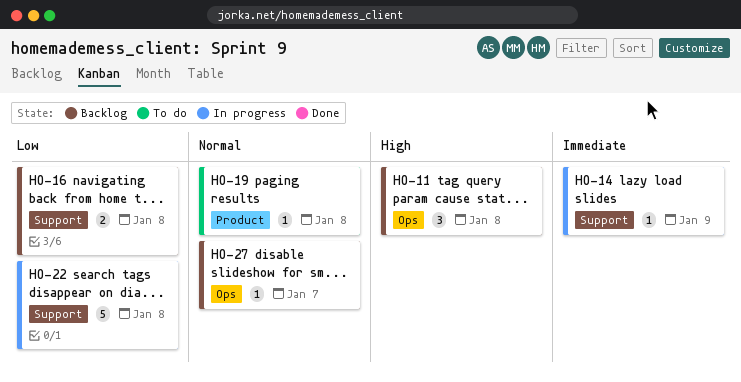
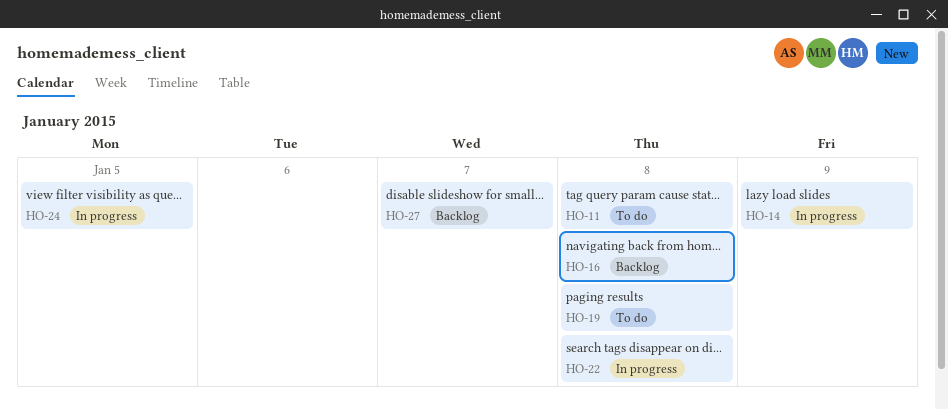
HO-11, status: Backlog -> To do
HO-24: none -> present

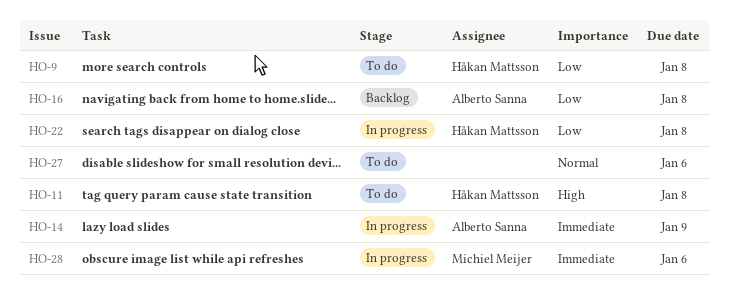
HO-9: none -> present
HO-19: present -> none
HO-24: present -> none
HO-27, status: Backlog -> To do
HO-27, due: Jan 7 -> Jan 6
HO-28: none -> present

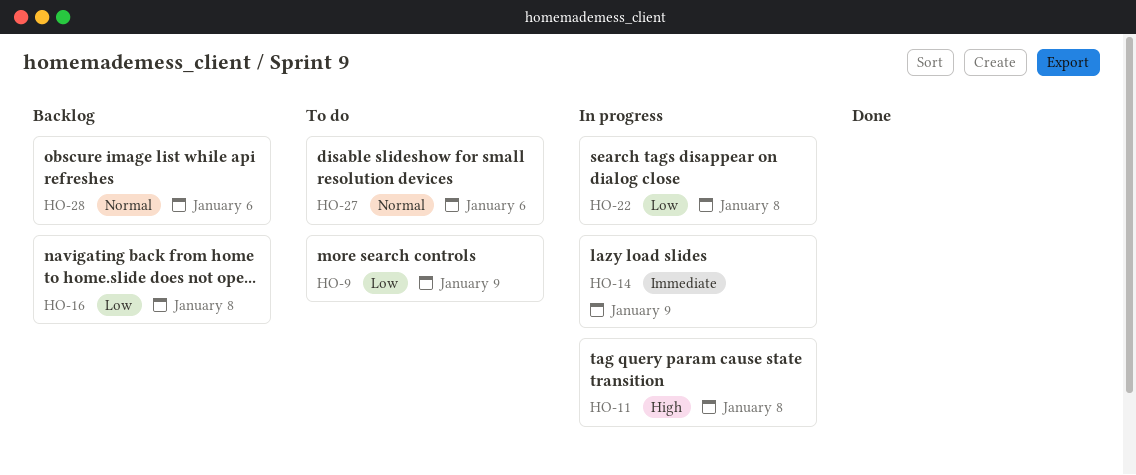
HO-9, due: Jan 8 -> Jan 9
HO-11, status: To do -> In progress
HO-28, status: In progress -> Backlog
HO-28, priority: Immediate -> Normal

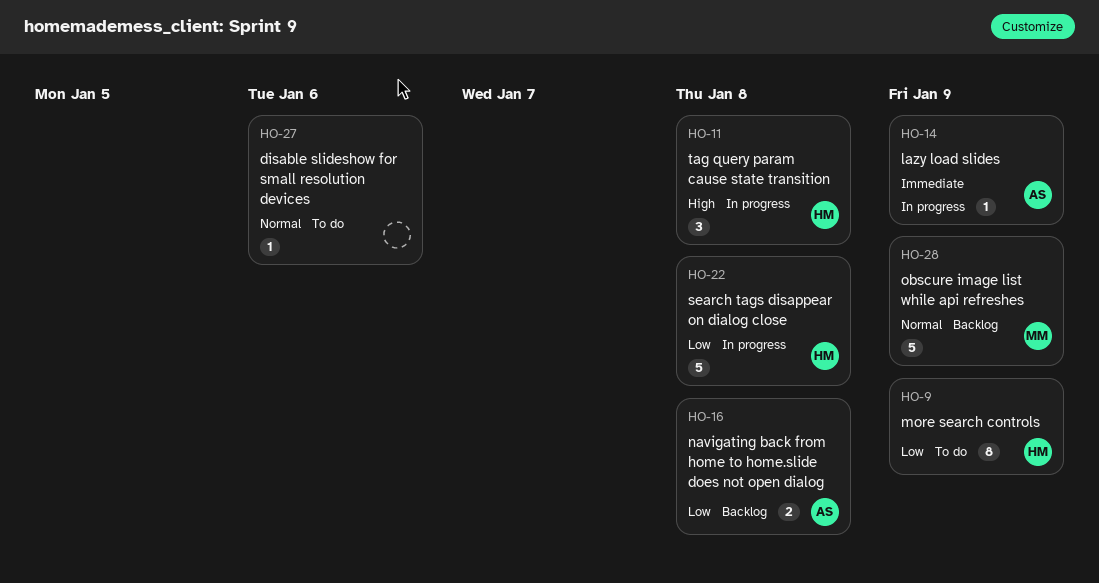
HO-28, due: Jan 6 -> Jan 9

